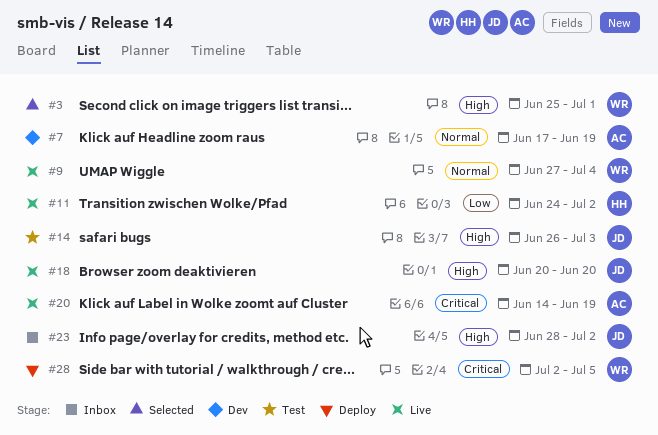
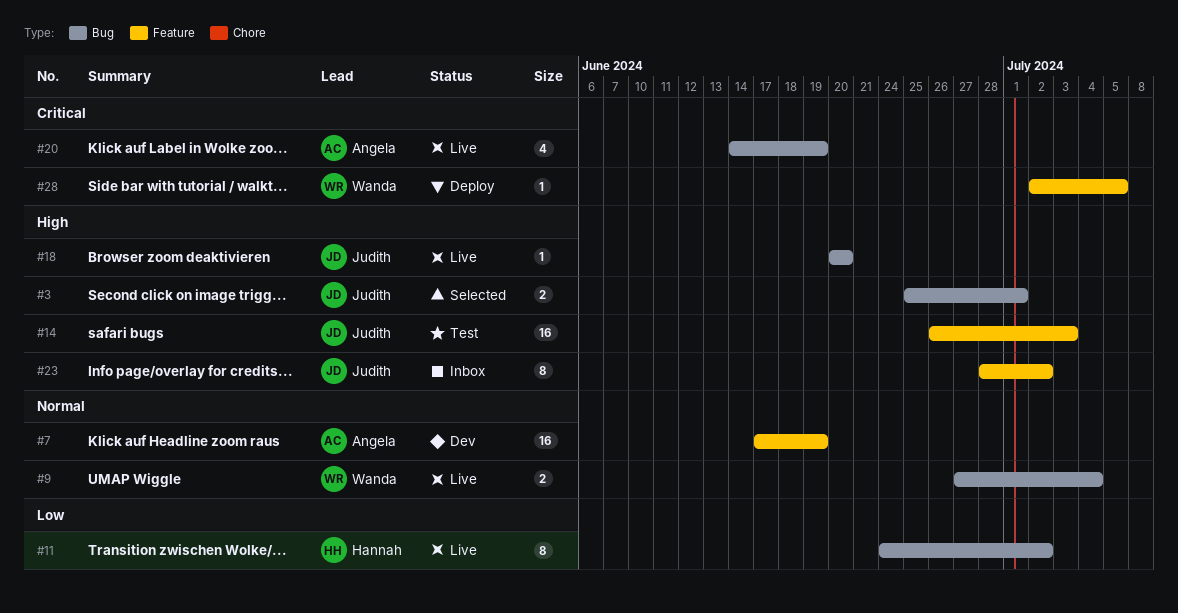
#3, owner: Wanda -> Judith

